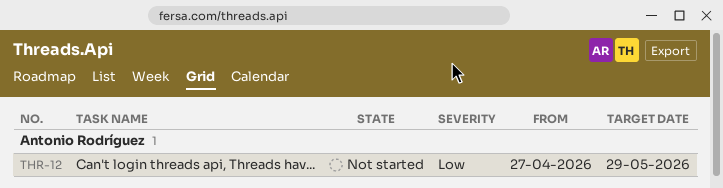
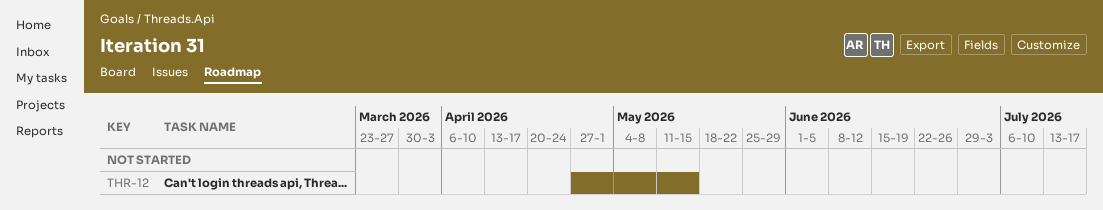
THR-12, due: May 29 -> May 15

